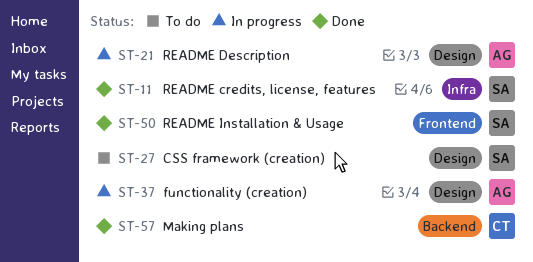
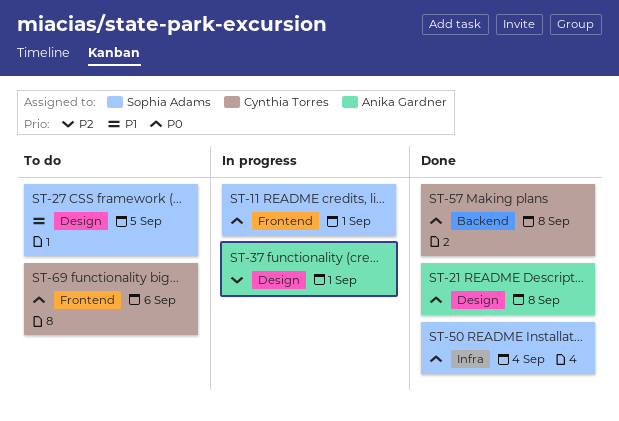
ST-11, status: Done -> In progress
ST-11, label: Infra -> Frontend
ST-21, status: In progress -> Done
ST-50, label: Frontend -> Infra
ST-69: none -> present

